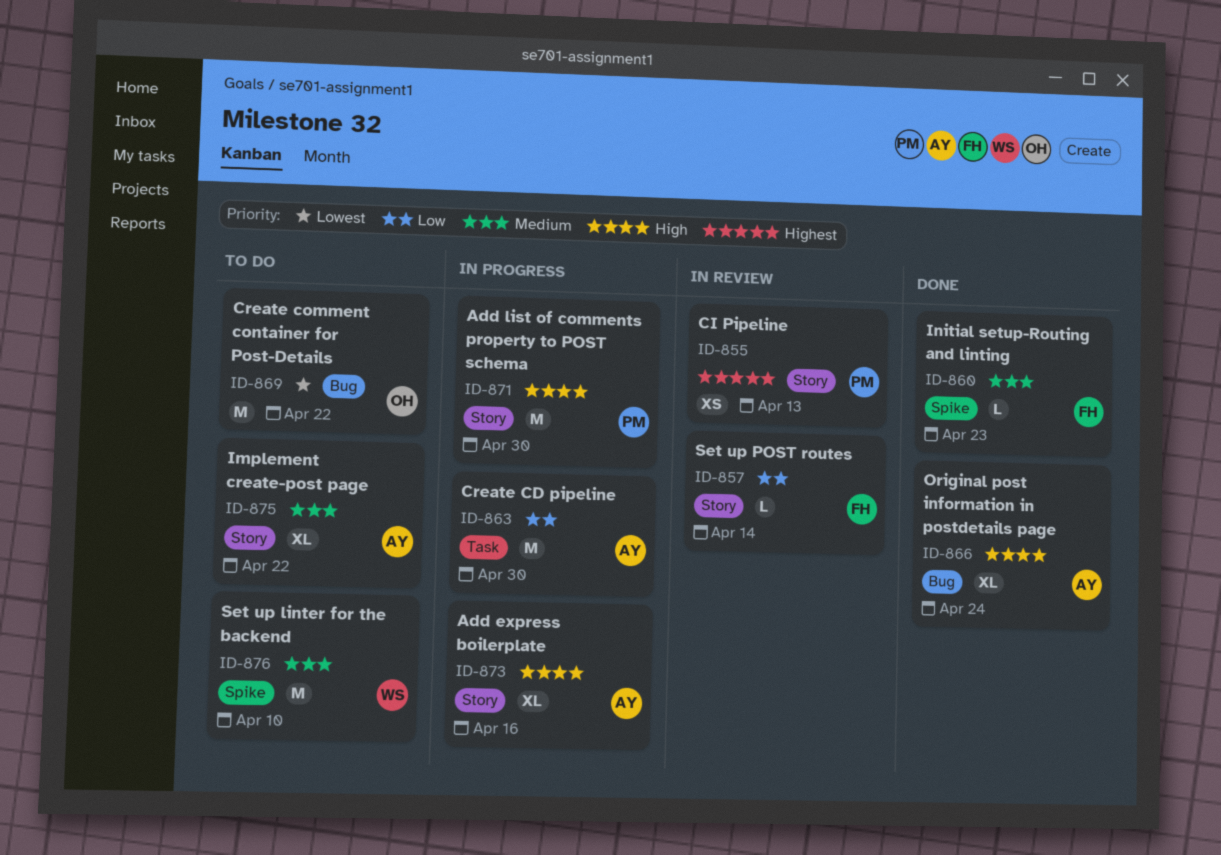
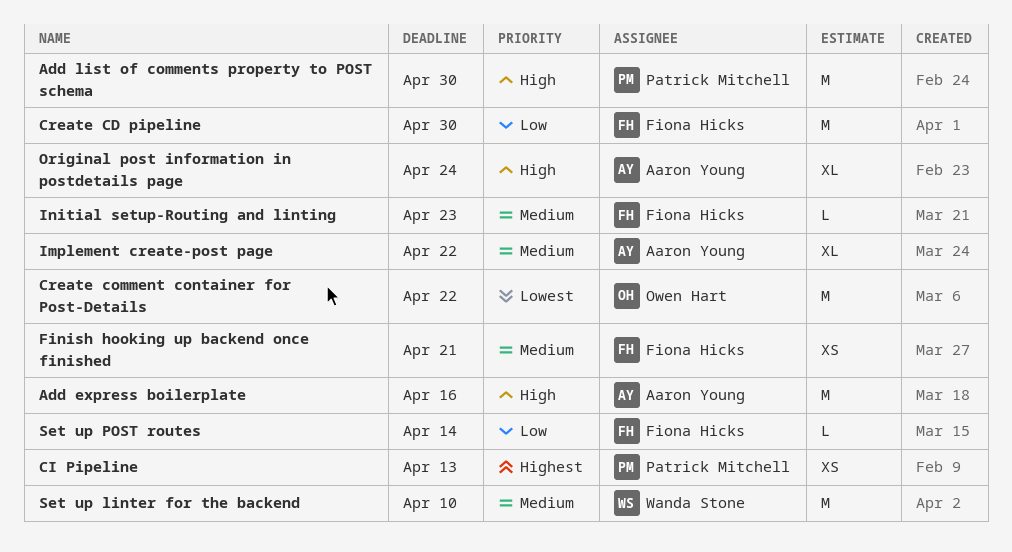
Add express boilerplate, estimate: XL -> M
Create CD pipeline, owner: Aaron Young -> Fiona Hicks
Finish hooking up backend once finished: none -> present

